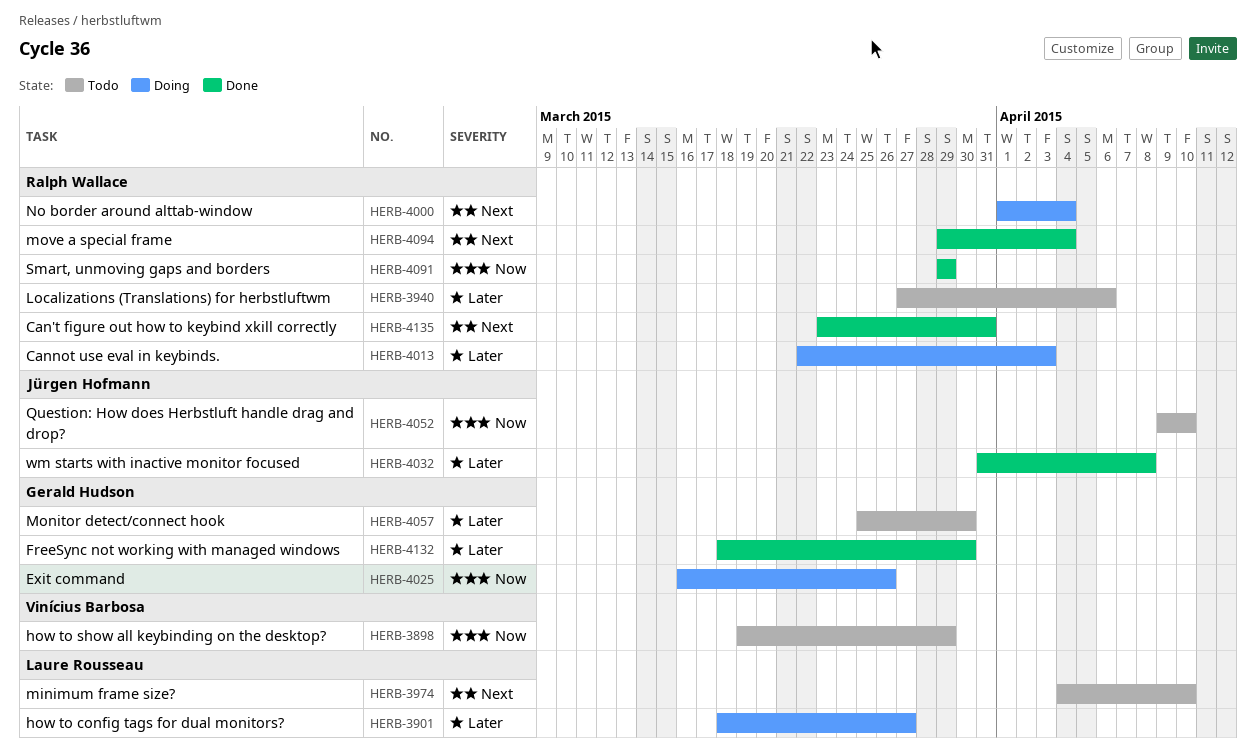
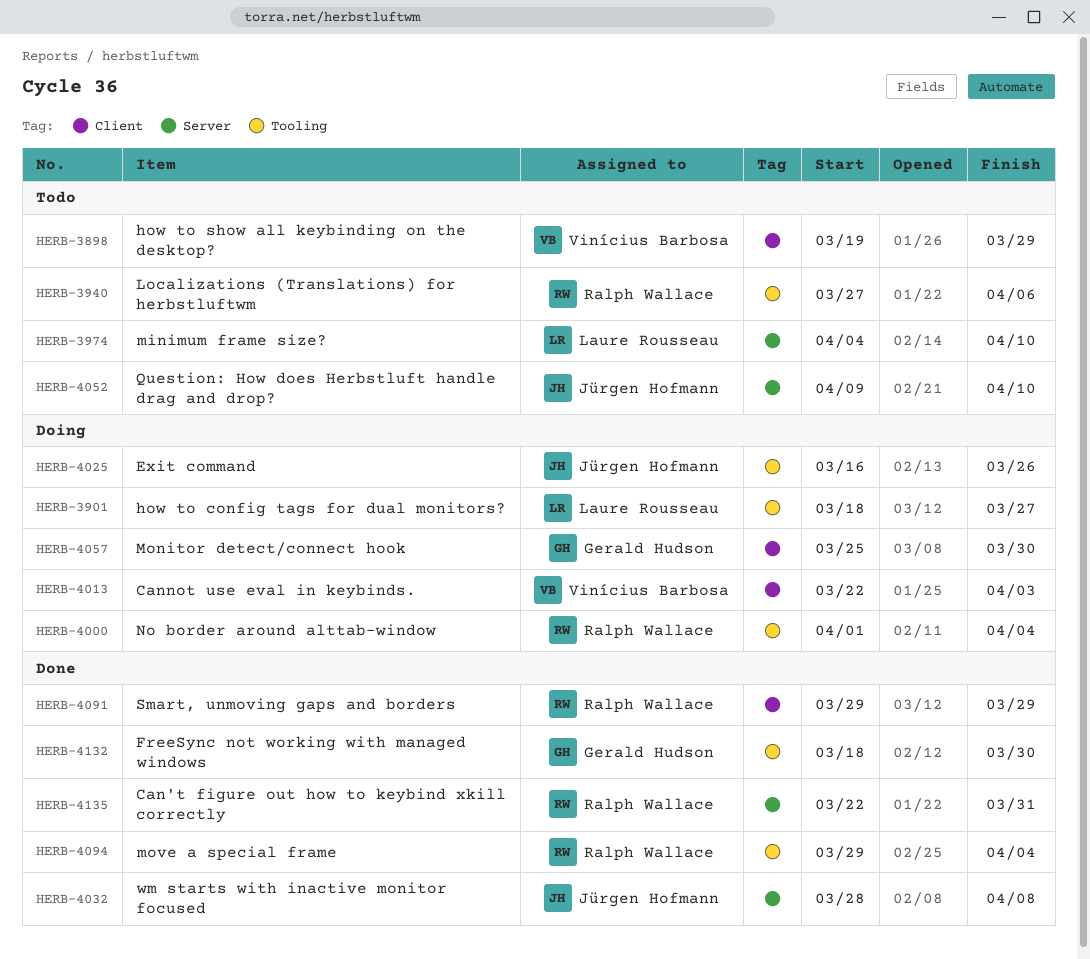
HERB-4013, owner: Ralph Wallace -> Vinícius Barbosa
HERB-4025, owner: Gerald Hudson -> Jürgen Hofmann
HERB-4032, start: Mar 31 -> Mar 28
HERB-4057, status: Todo -> Doing
HERB-4135, start: Mar 23 -> Mar 22

